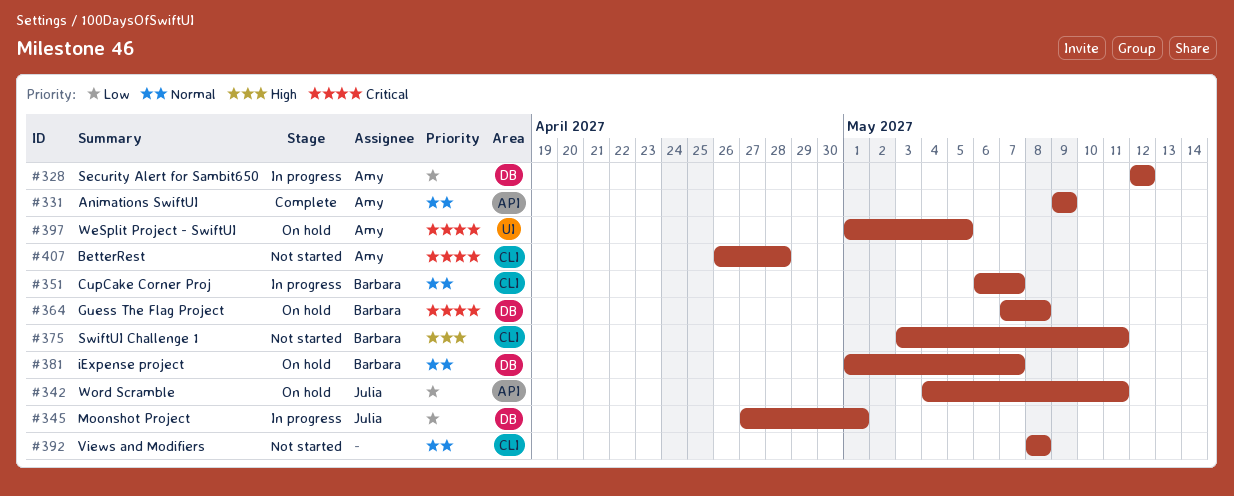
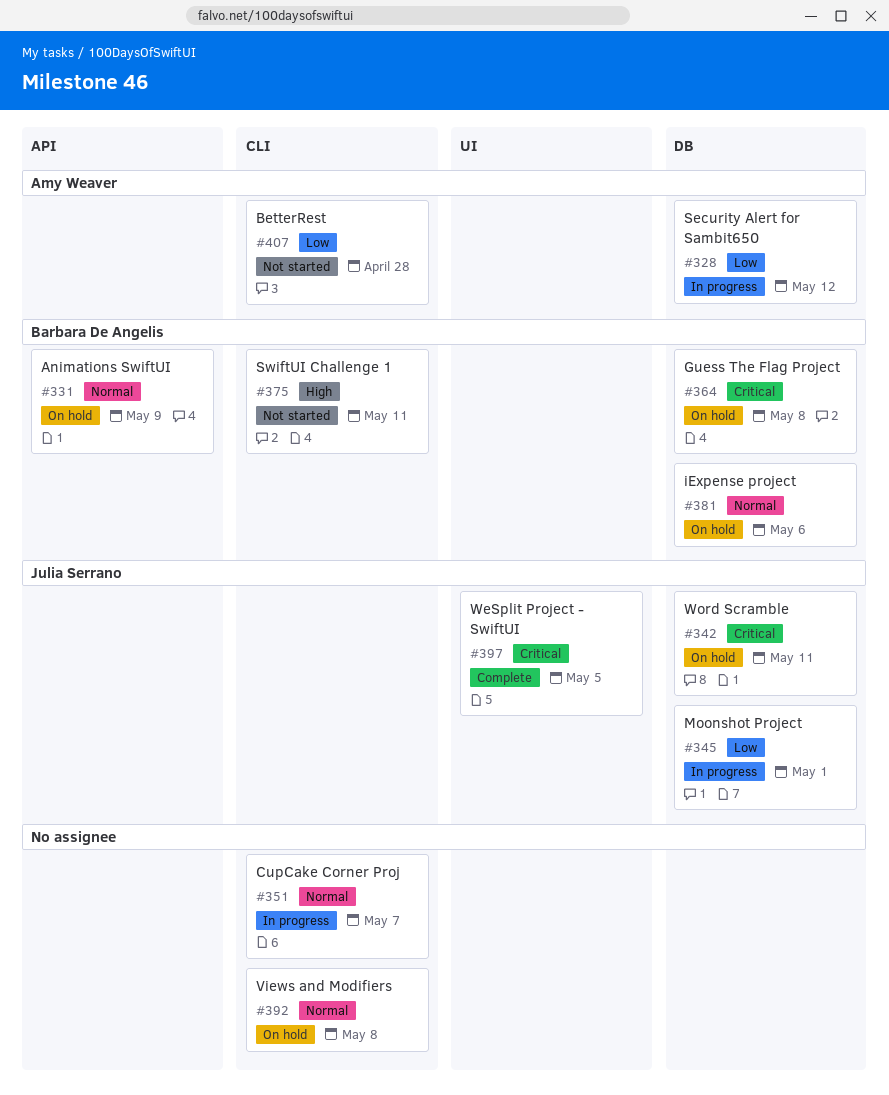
#331, status: Complete -> On hold
#331, owner: Amy Weaver -> Barbara De Angelis
#342, priority: Low -> Critical
#342, label: API -> DB
#351, owner: Barbara De Angelis -> none
#381, due: May 7 -> May 6
#392, status: Not started -> On hold
#397, status: On hold -> Complete
#397, owner: Amy Weaver -> Julia Serrano
#407, priority: Critical -> Low

